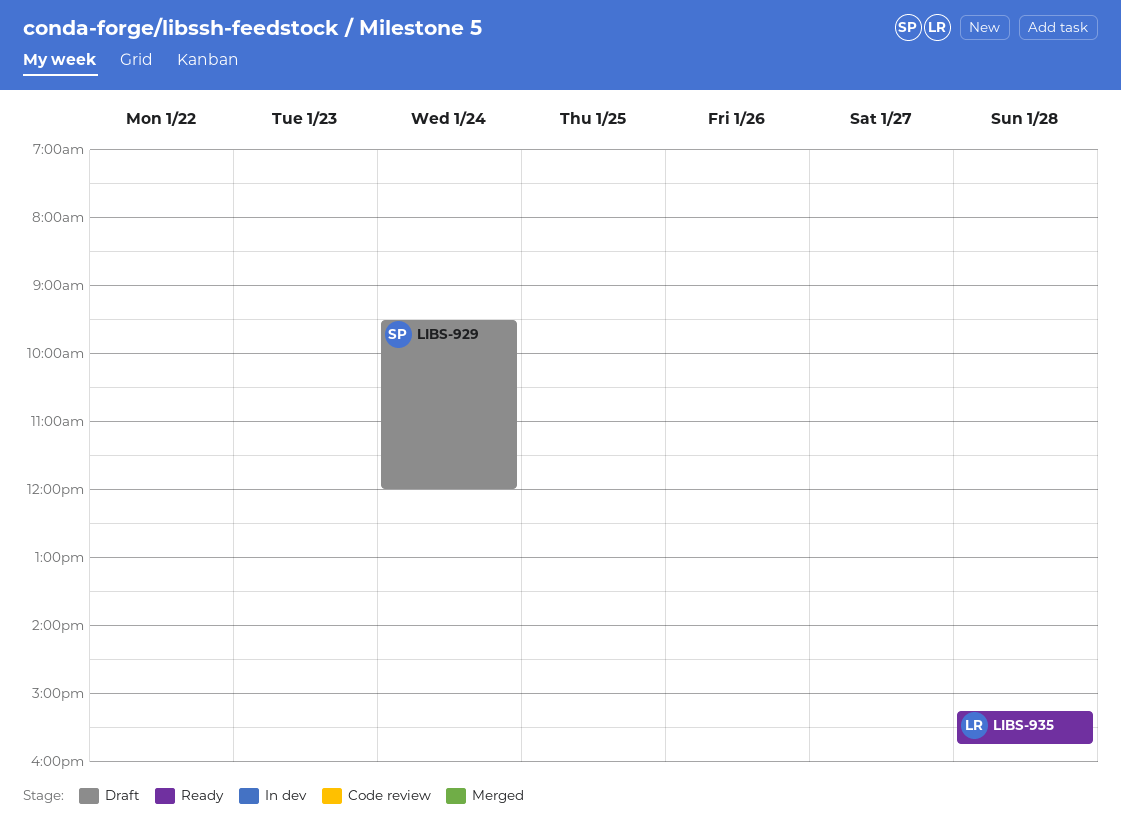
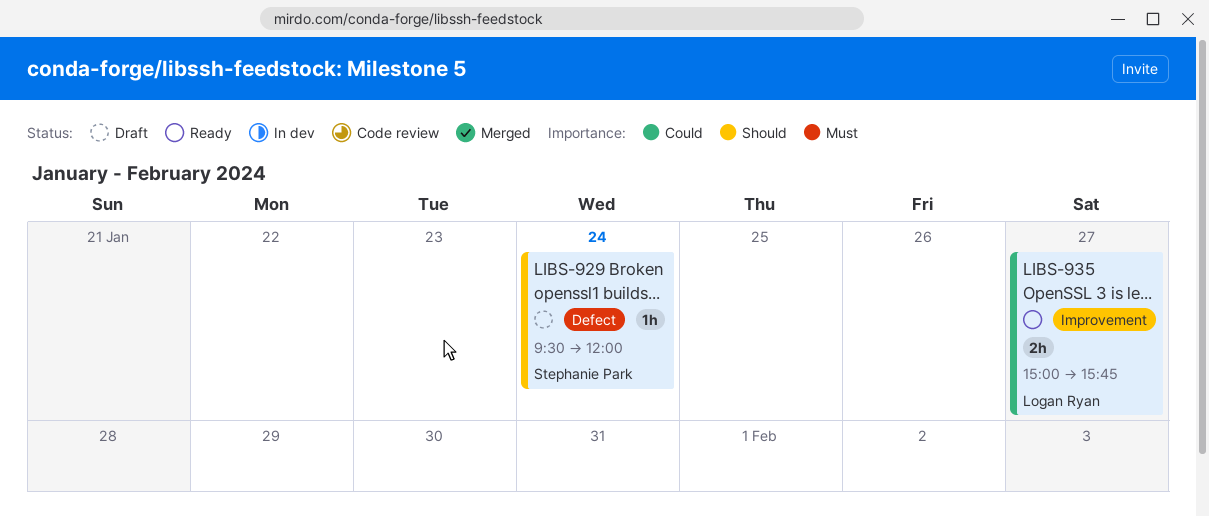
LIBS-935, day: Jan 28 -> Jan 27
LIBS-935, begins: 15:15 -> 15:00

